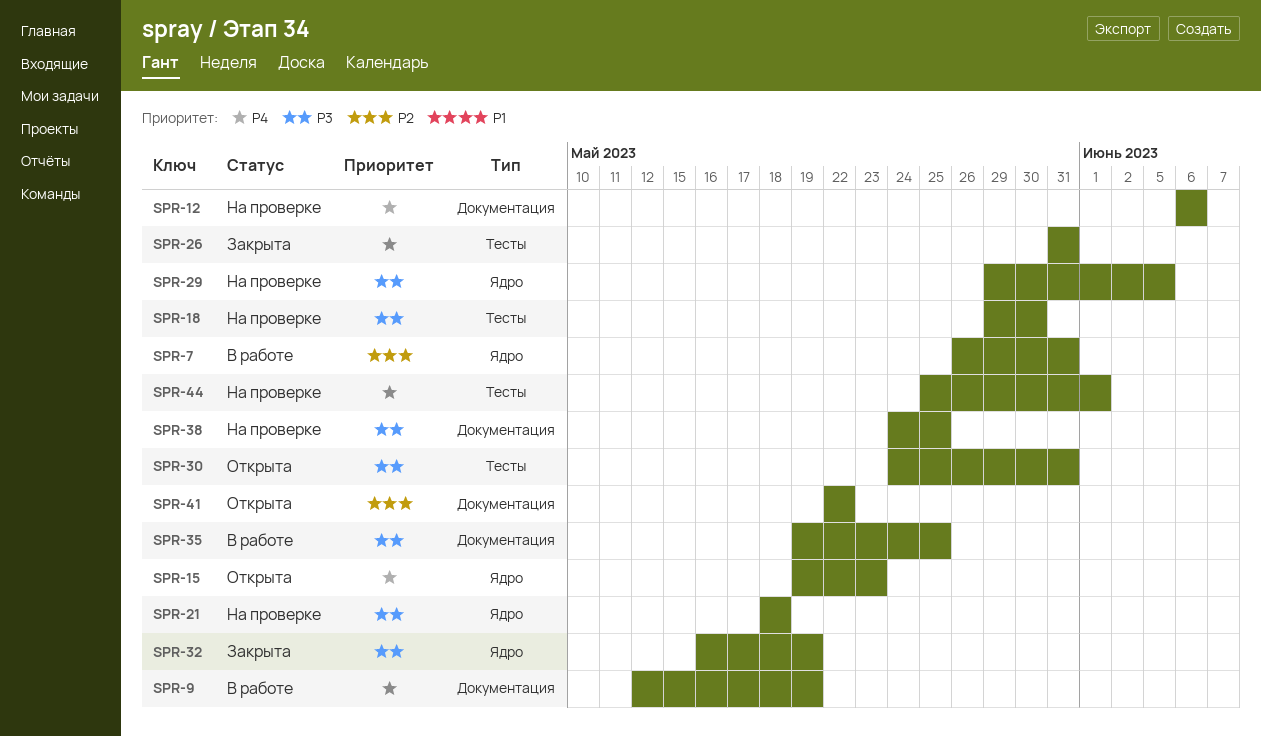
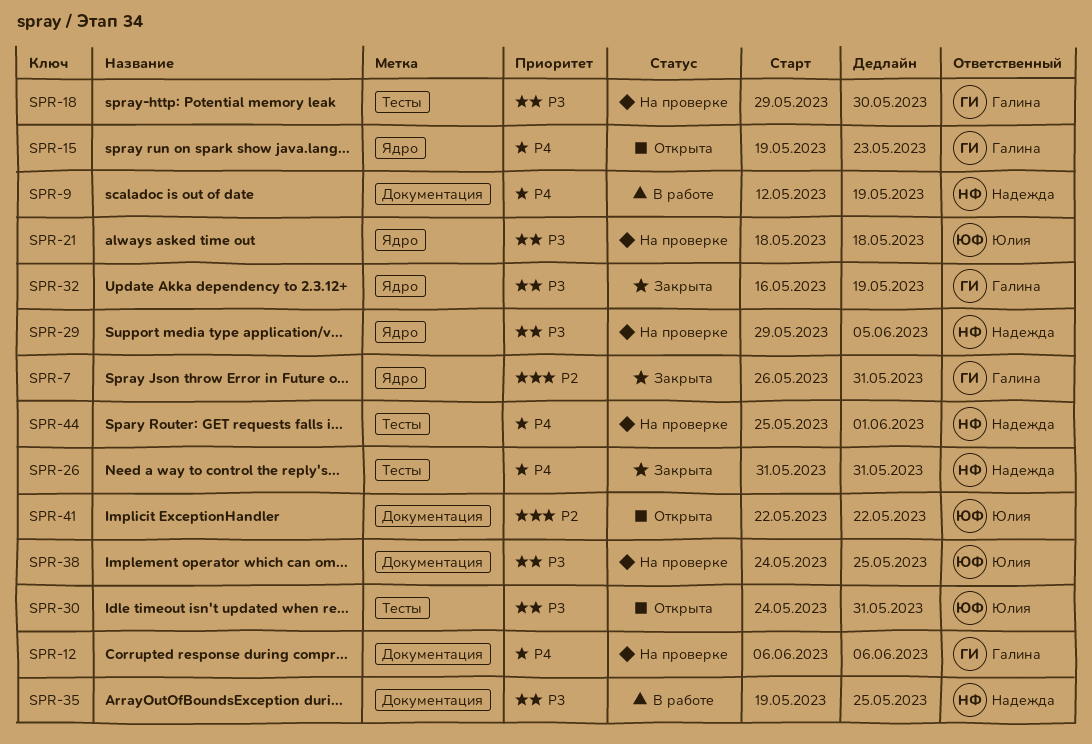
SPR-7, status: В работе -> Закрыта

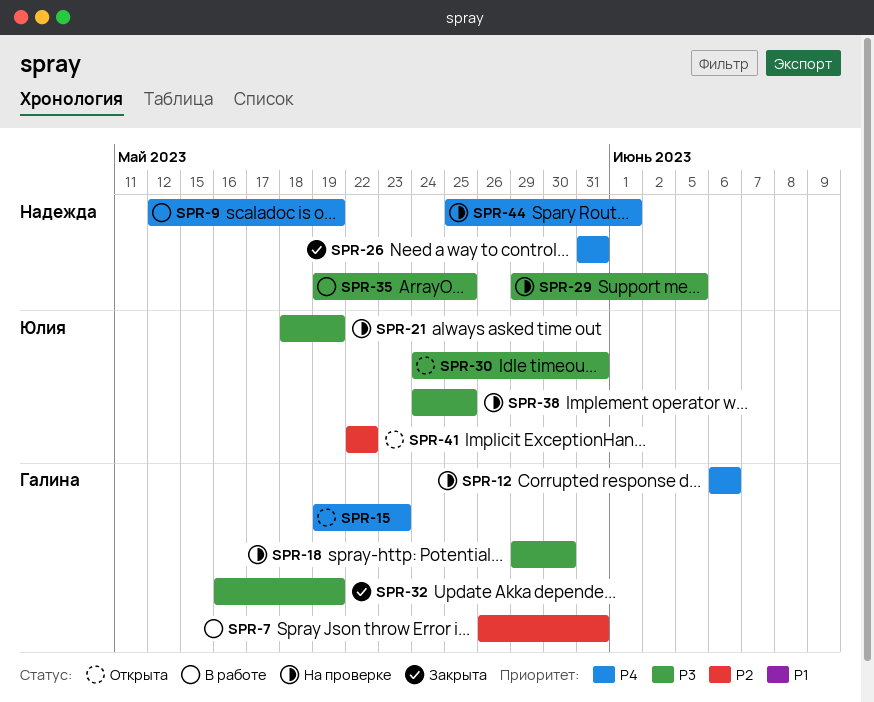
SPR-7, status: Закрыта -> В работе
SPR-21, due: May 18 -> May 19

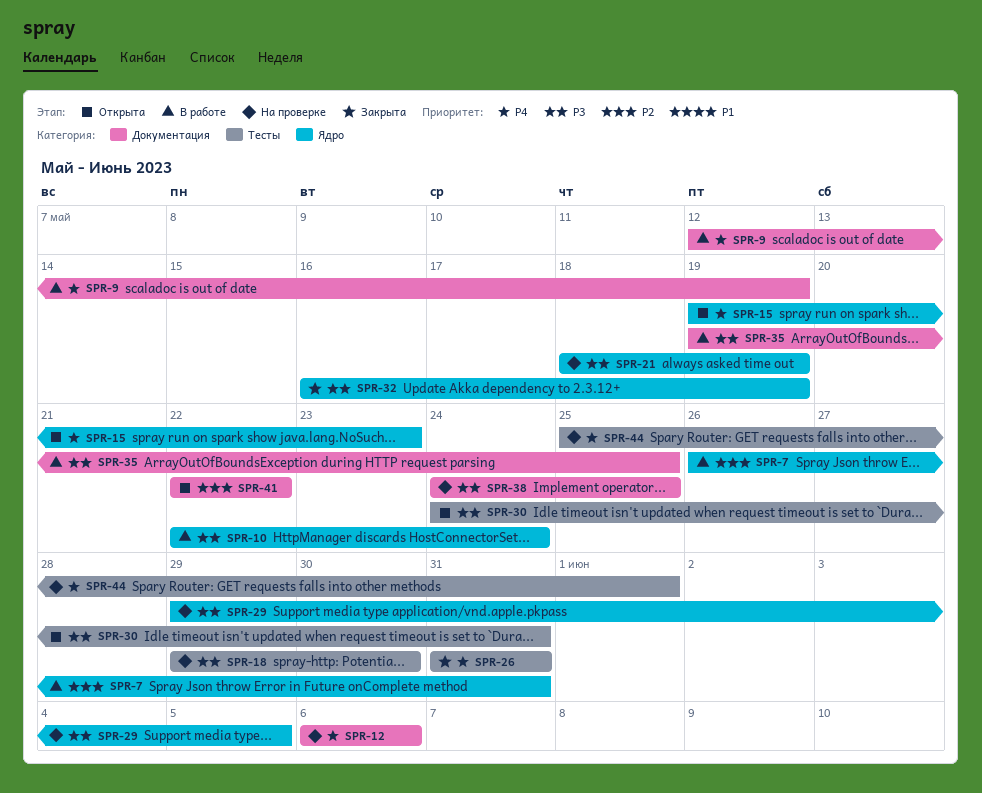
SPR-10: none -> present

